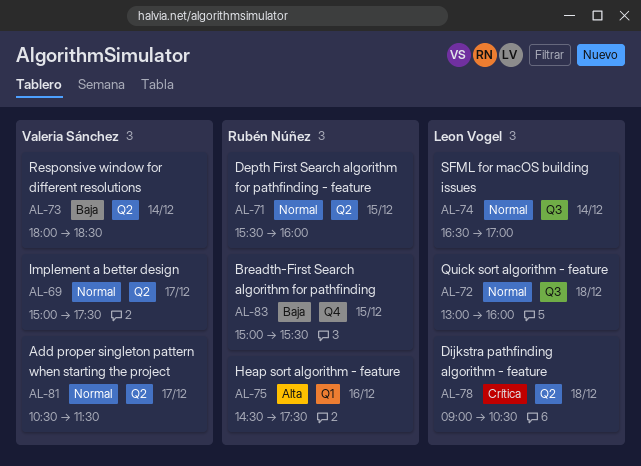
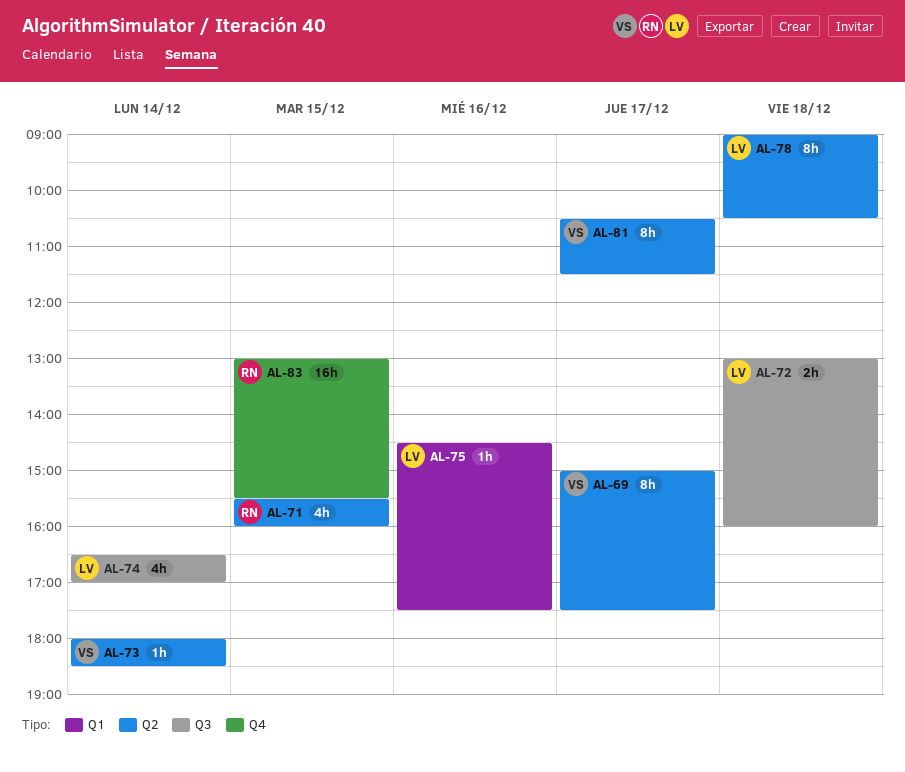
AL-75, owner: Rubén Núñez -> Leon Vogel
AL-83, begins: 15:00 -> 13:00

